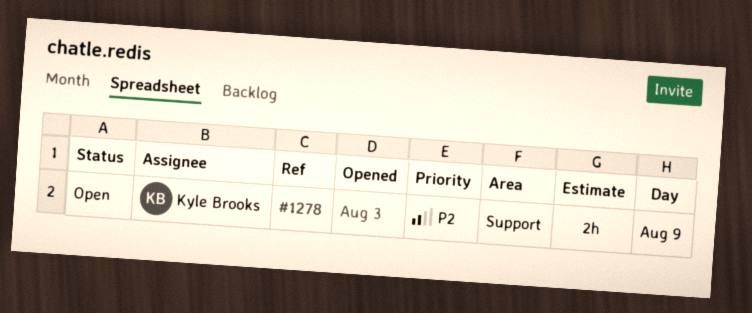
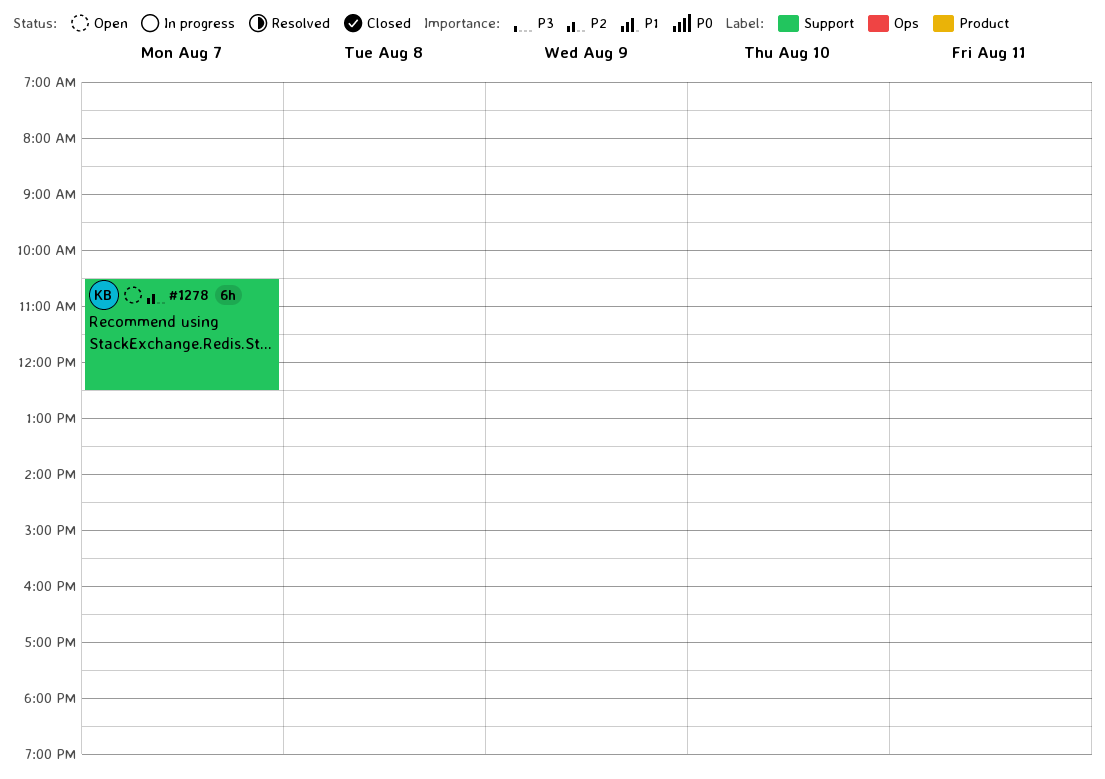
#1278, estimate: 2h -> 6h
#1278, day: Aug 9 -> Aug 7

